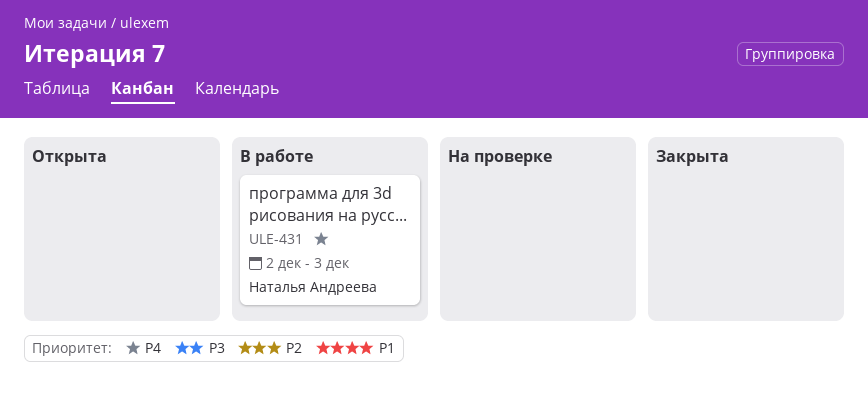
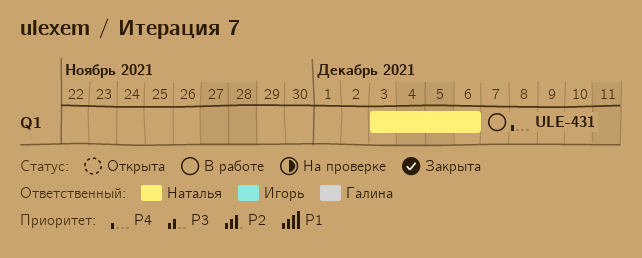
ULE-431, start: Dec 2 -> Dec 3
ULE-431, due: Dec 3 -> Dec 6

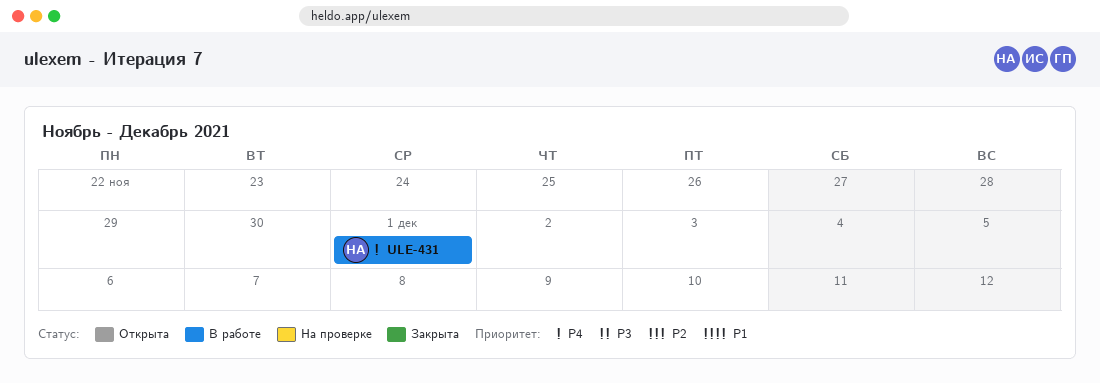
ULE-431, start: Dec 3 -> Dec 1
ULE-431, due: Dec 6 -> Dec 1

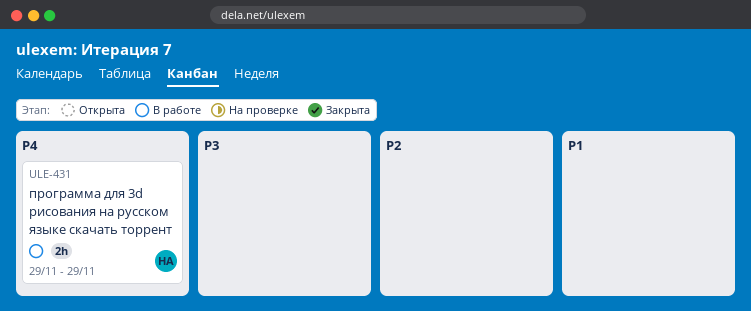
ULE-431, start: Dec 1 -> Nov 29
ULE-431, due: Dec 1 -> Nov 29

